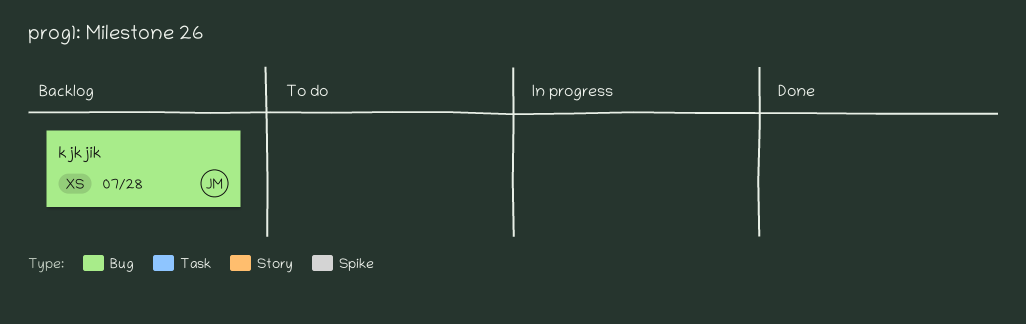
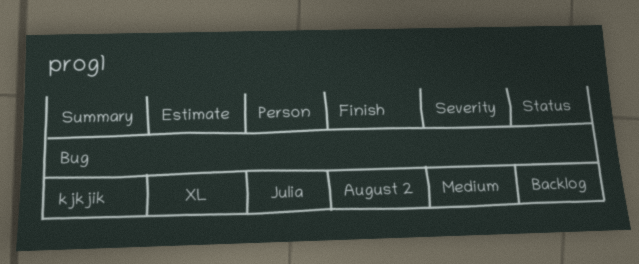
kjkjik, estimate: XS -> XL
kjkjik, due: Jul 28 -> Aug 2

